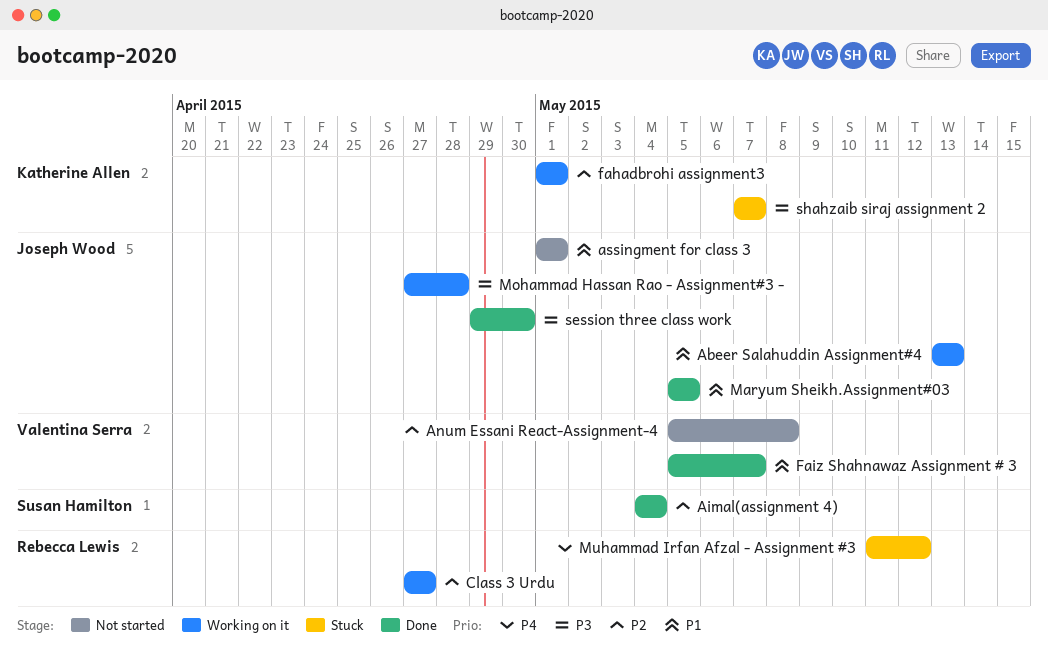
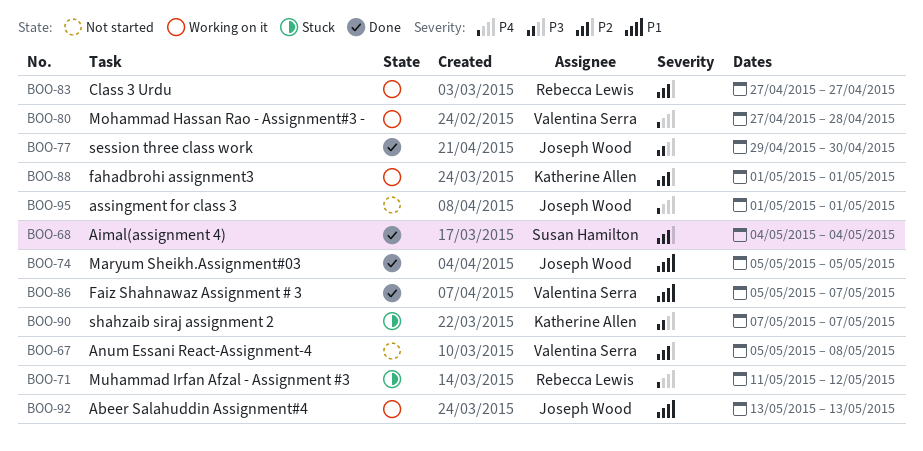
assingment for class 3, priority: P1 -> P4
Mohammad Hassan Rao - Assignment#3 -, owner: Joseph Wood -> Valentina Serra
Mohammad Hassan Rao - Assignment#3 -, priority: P3 -> P4

